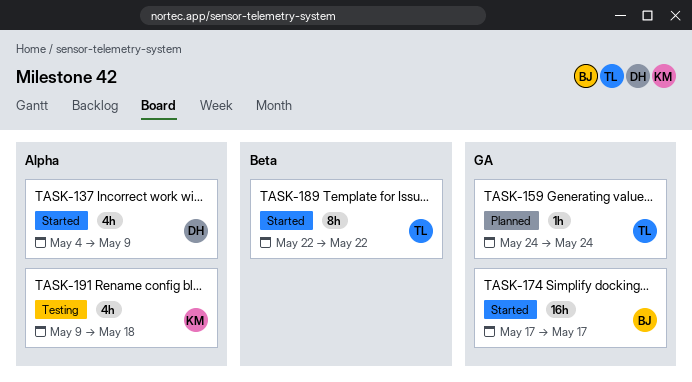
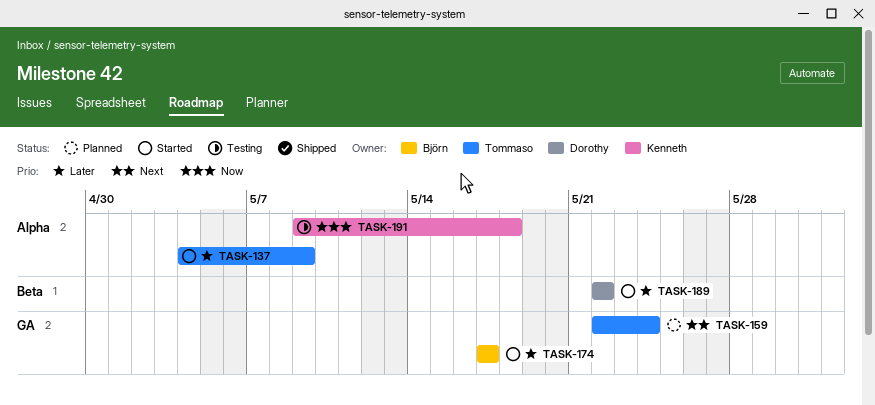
TASK-137, owner: Dorothy -> Tommaso
TASK-159, start: May 24 -> May 22
TASK-189, owner: Tommaso -> Dorothy

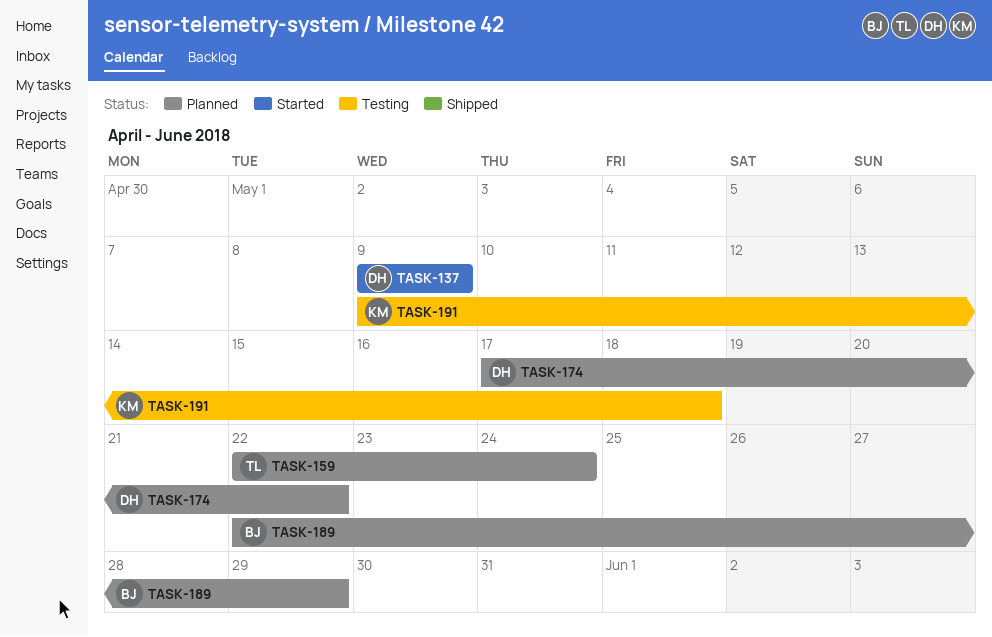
TASK-137, owner: Tommaso -> Dorothy
TASK-137, start: May 4 -> May 9
TASK-174, status: Started -> Planned
TASK-174, owner: Björn -> Dorothy
TASK-174, due: May 17 -> May 22
TASK-189, status: Started -> Planned
TASK-189, owner: Dorothy -> Björn
TASK-189, due: May 22 -> May 29

